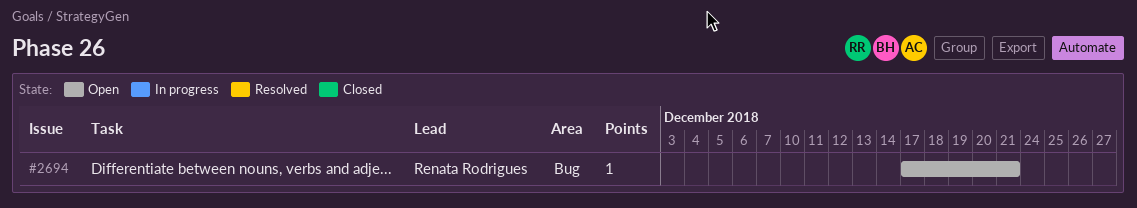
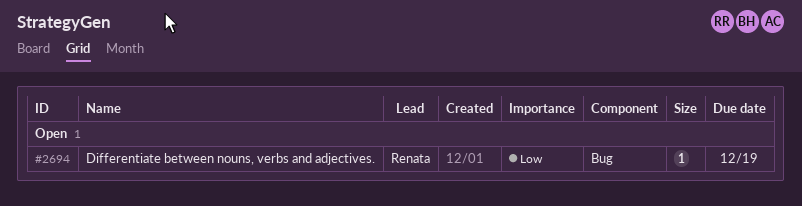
#2694, due: Dec 21 -> Dec 19

